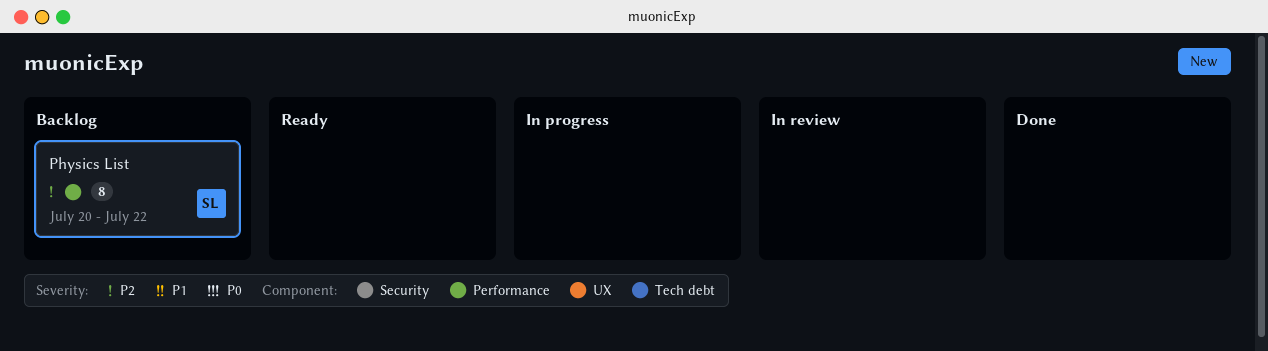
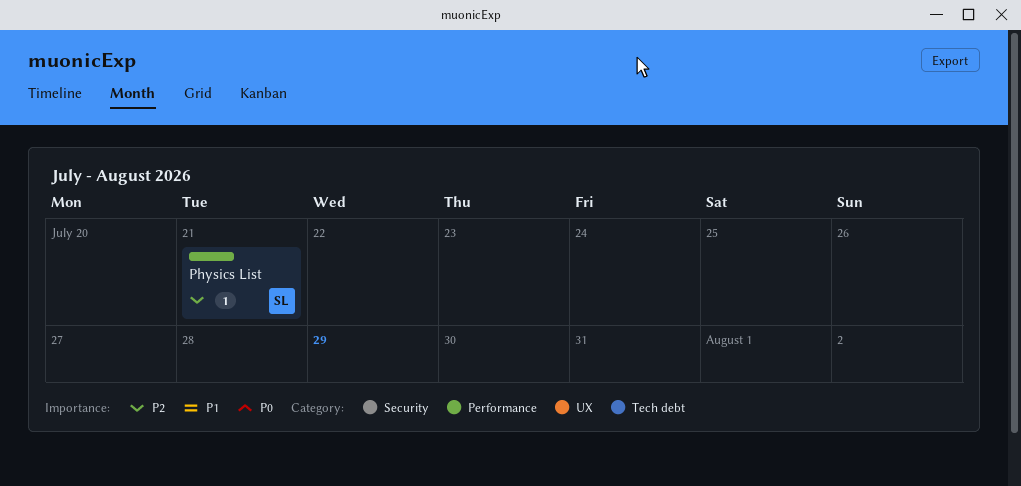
Physics List, estimate: 8 -> 1
Physics List, due: Jul 22 -> Jul 21

